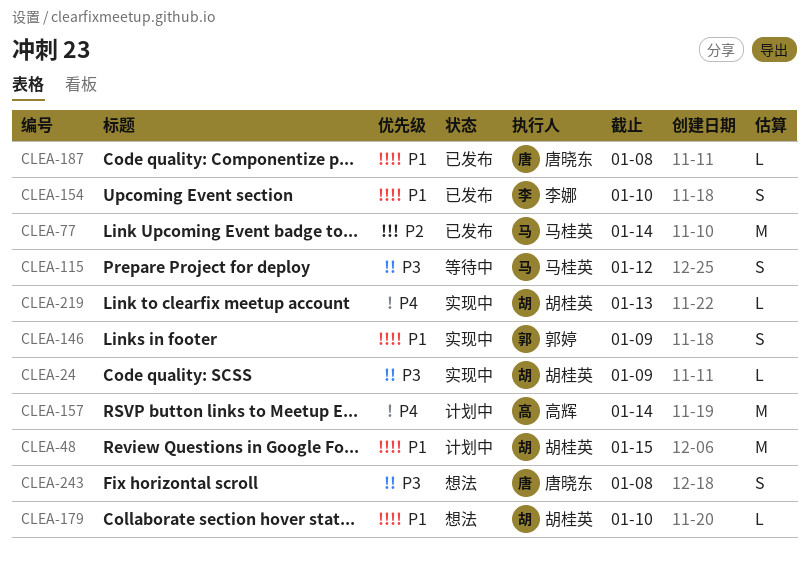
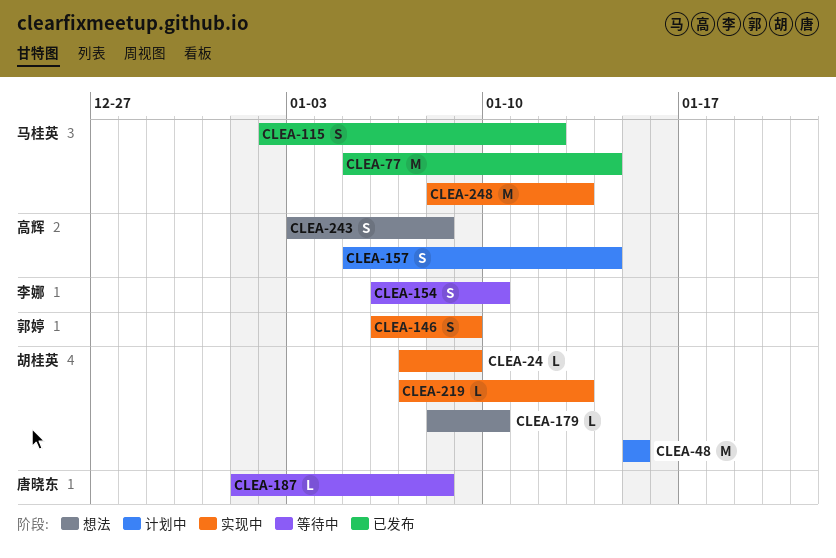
CLEA-115, status: 等待中 -> 已发布
CLEA-154, status: 已发布 -> 等待中
CLEA-157, estimate: M -> S
CLEA-187, status: 已发布 -> 等待中
CLEA-243, owner: 唐晓东 -> 高辉
CLEA-248: none -> present

